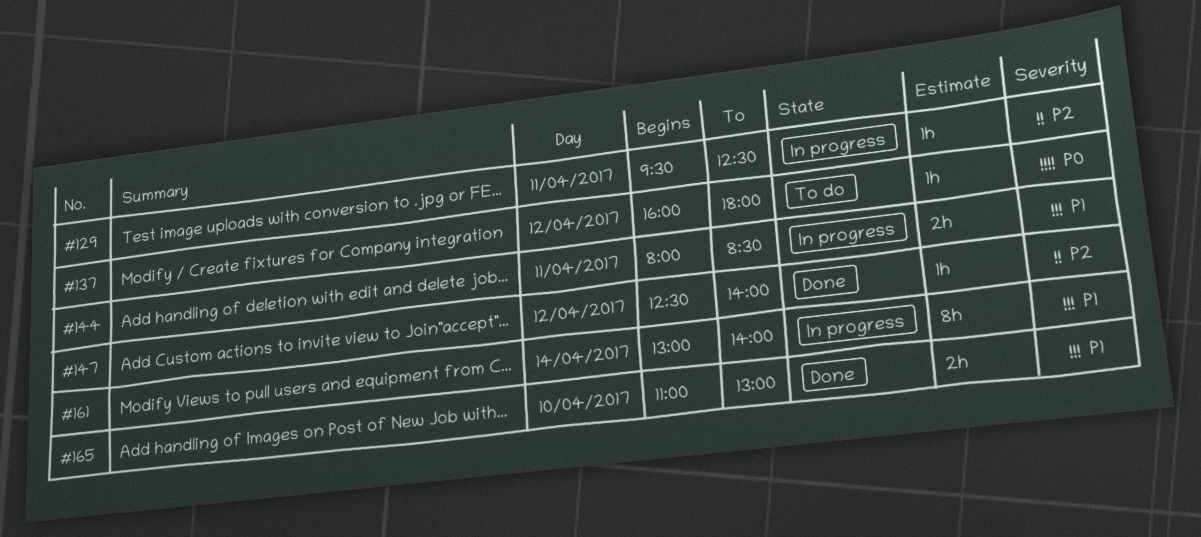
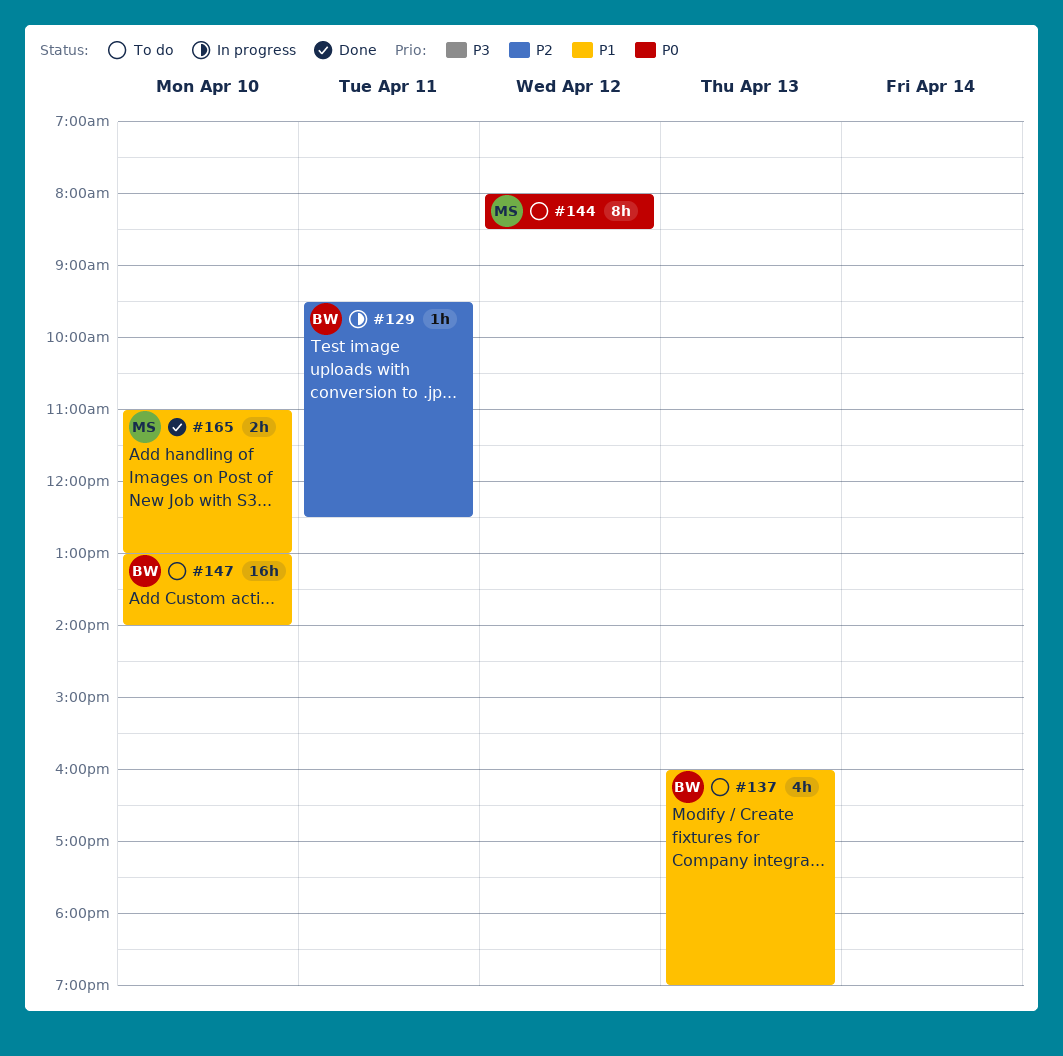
#137, priority: P0 -> P1
#137, estimate: 1h -> 4h
#137, day: Apr 12 -> Apr 13
#137, ends: 18:00 -> 19:00
#144, status: In progress -> To do
#144, priority: P1 -> P0
#144, estimate: 2h -> 8h
#144, day: Apr 11 -> Apr 12
#147, status: Done -> To do
#147, priority: P2 -> P1
#147, estimate: 1h -> 16h
#147, day: Apr 12 -> Apr 10
#147, begins: 12:30 -> 13:00
#161: present -> none

